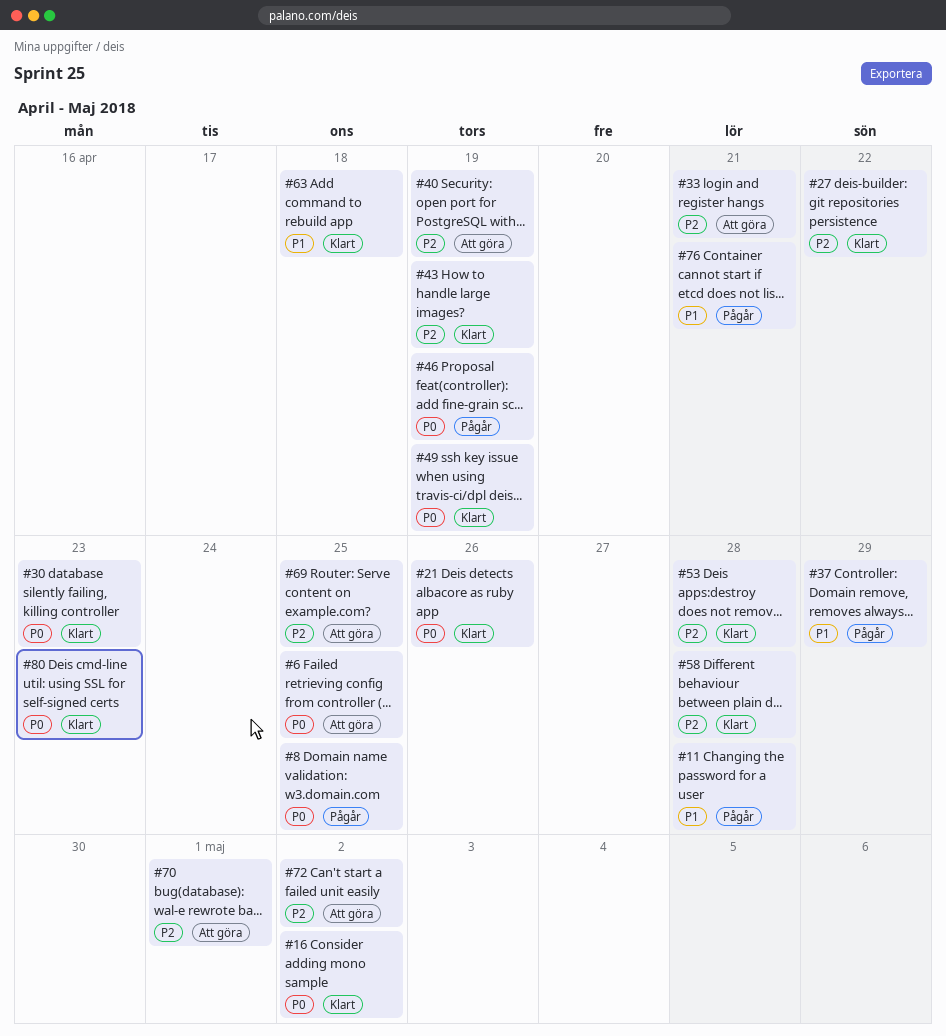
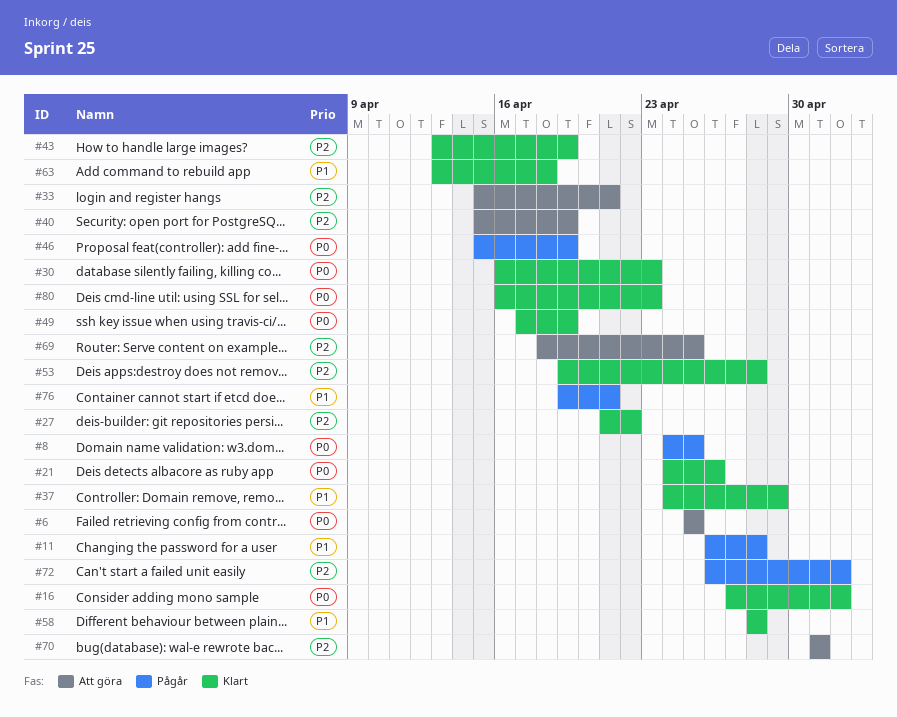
#37, status: Pågår -> Klart
#58, priority: P2 -> P1
#72, status: Att göra -> Pågår

